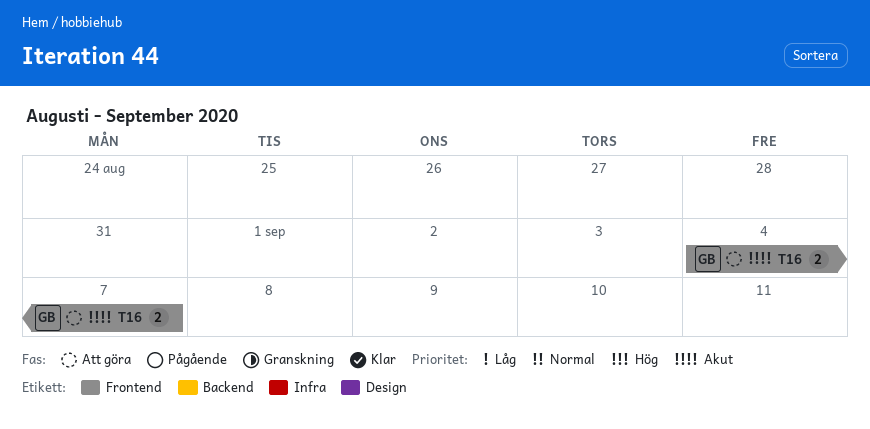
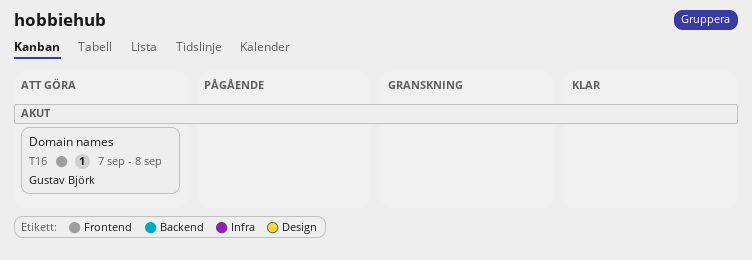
T16, estimate: 2 -> 1
T16, start: Sep 4 -> Sep 7
T16, due: Sep 7 -> Sep 8

